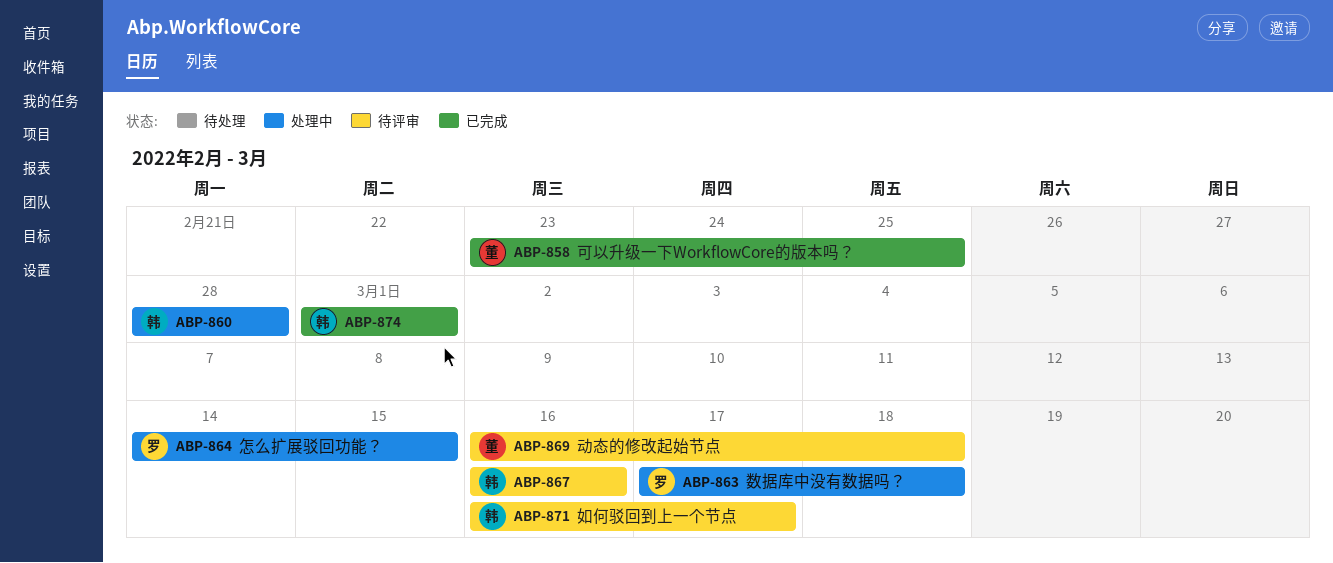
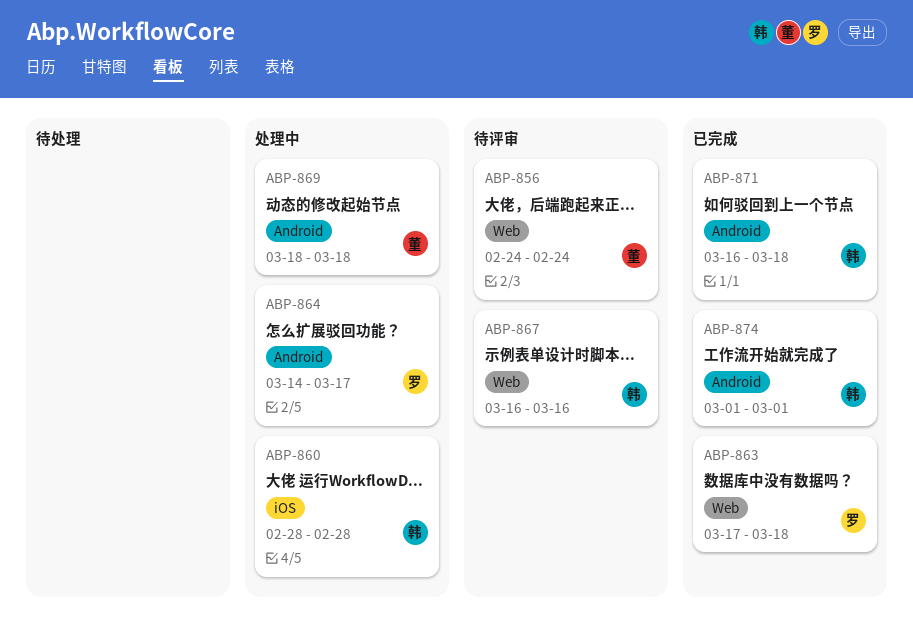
ABP-856: none -> present
ABP-858: present -> none
ABP-863, status: 处理中 -> 已完成
ABP-864, due: Mar 15 -> Mar 17
ABP-869, status: 待评审 -> 处理中
ABP-869, start: Mar 16 -> Mar 18
ABP-871, status: 待评审 -> 已完成
ABP-871, due: Mar 17 -> Mar 18

